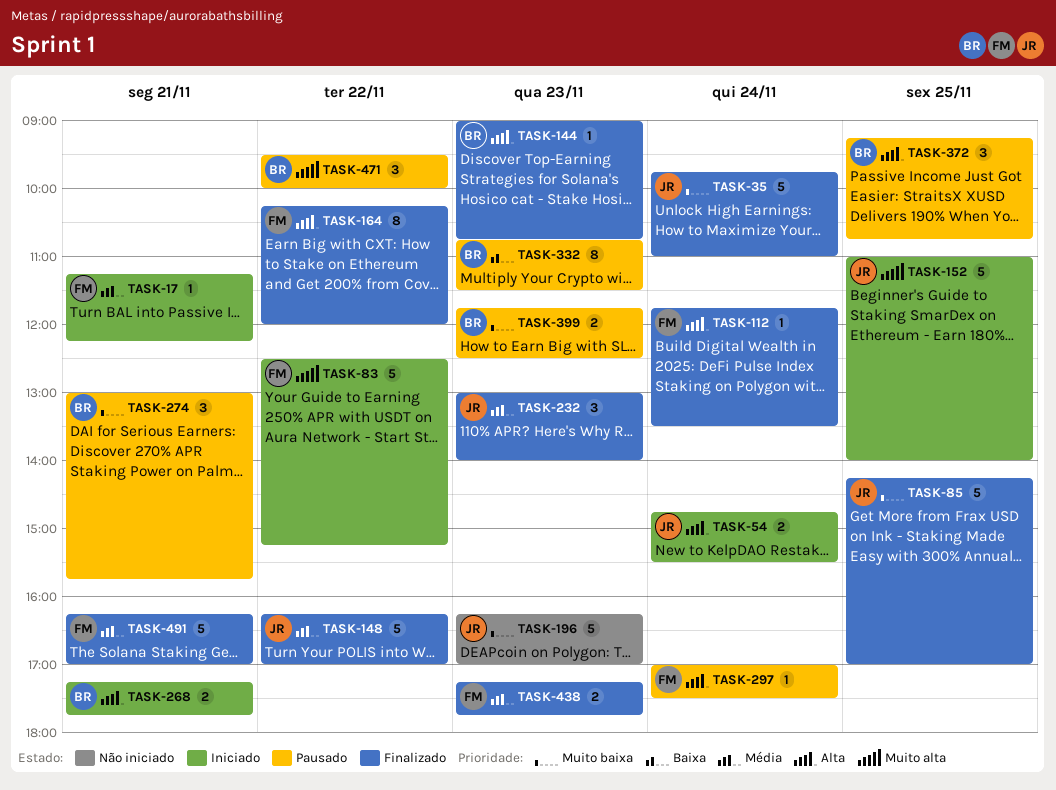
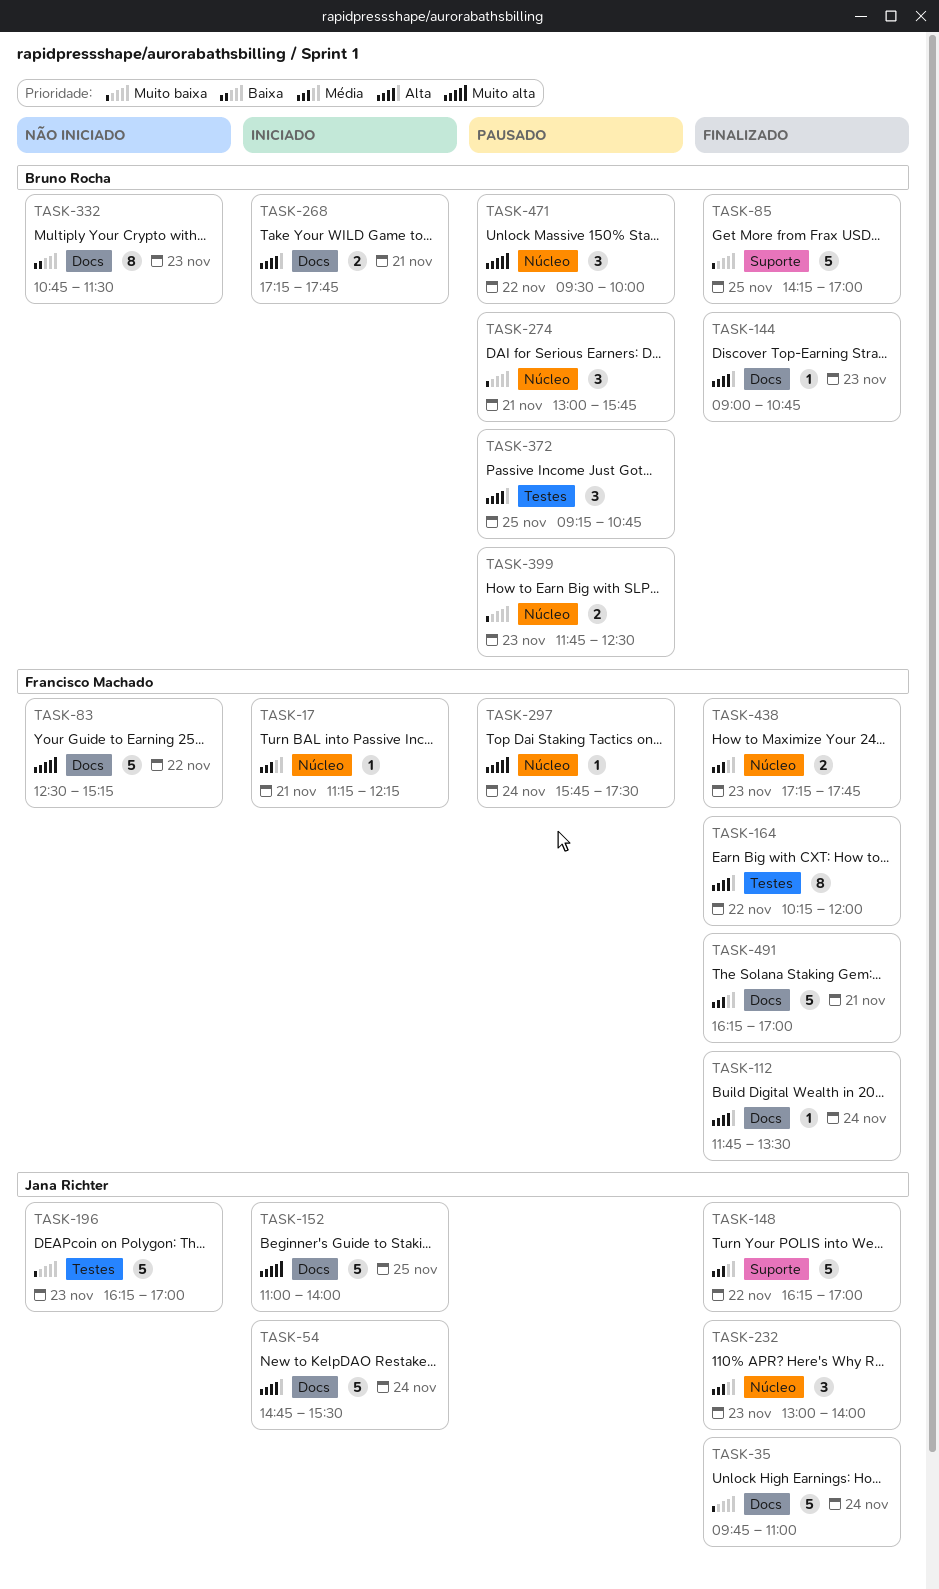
TASK-54, estimate: 2 -> 5
TASK-83, status: Iniciado -> Não iniciado
TASK-85, owner: Jana Richter -> Bruno Rocha
TASK-297, priority: Alta -> Muito alta
TASK-297, begins: 17:00 -> 15:45
TASK-332, status: Pausado -> Não iniciado

